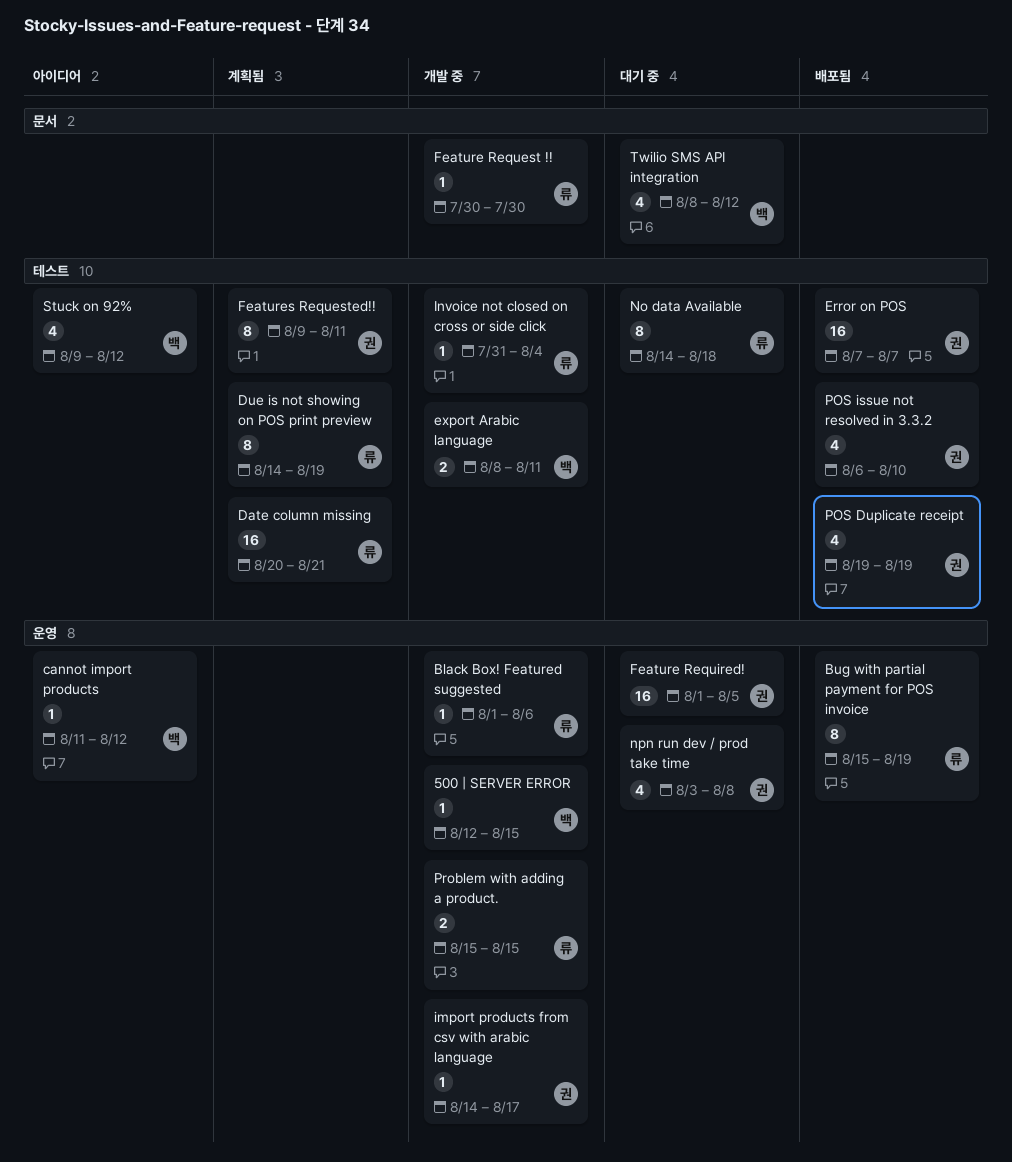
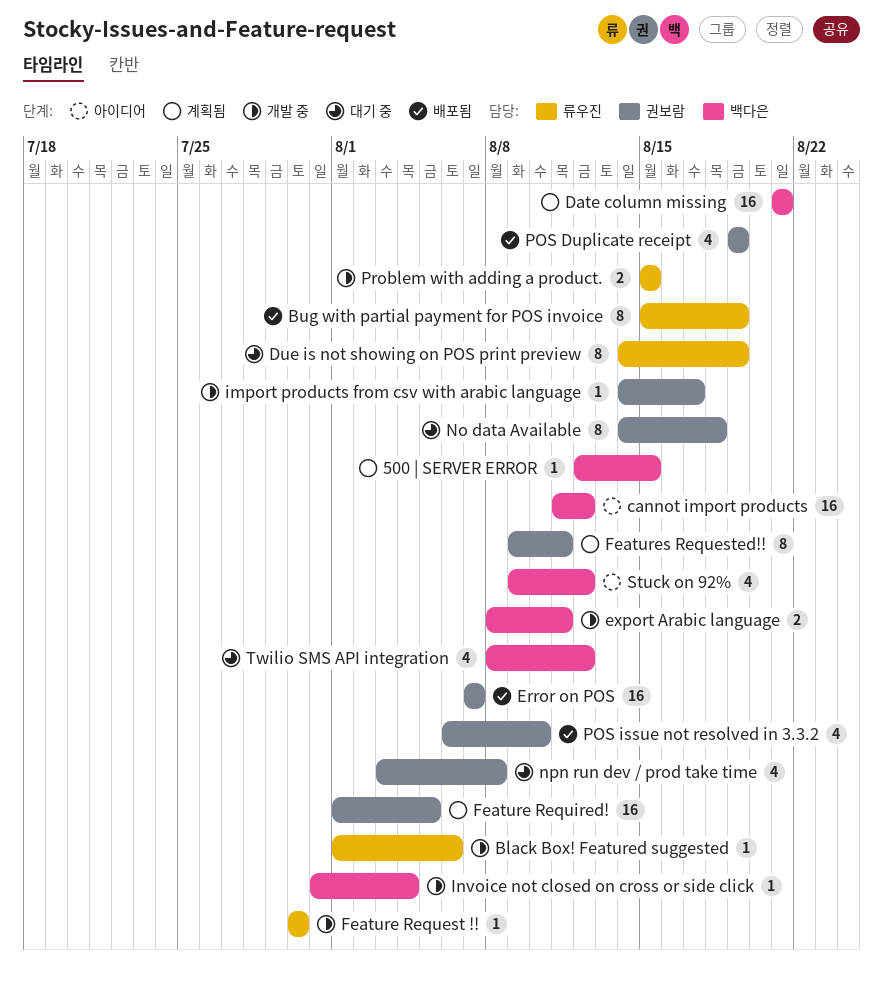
500 | SERVER ERROR, status: 개발 중 -> 계획됨
cannot import products, estimate: 1 -> 16
Date column missing, owner: 류우진 -> 백다은
Date column missing, start: Aug 20 -> Aug 21
Due is not showing on POS print preview, status: 계획됨 -> 대기 중
Feature Required!, status: 대기 중 -> 계획됨
Invoice not closed on cross or side click, owner: 류우진 -> 백다은
No data Available, owner: 류우진 -> 권보람

